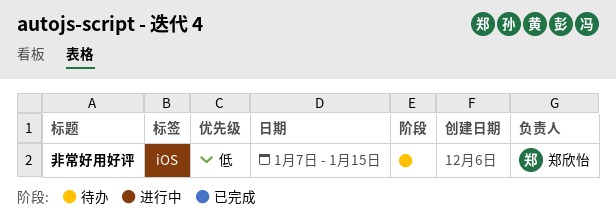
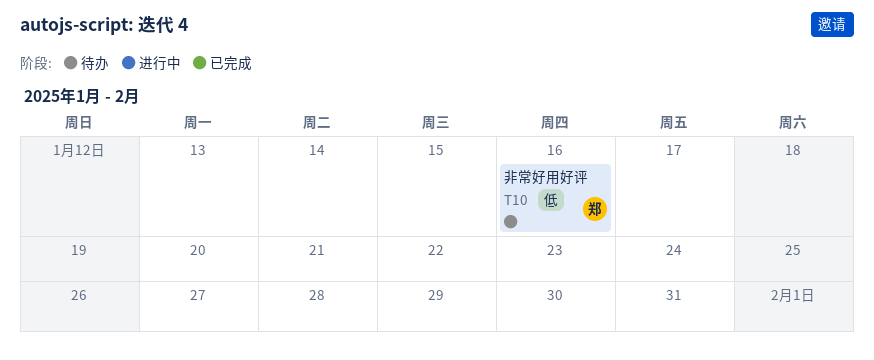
非常好用好评, due: Jan 15 -> Jan 16

